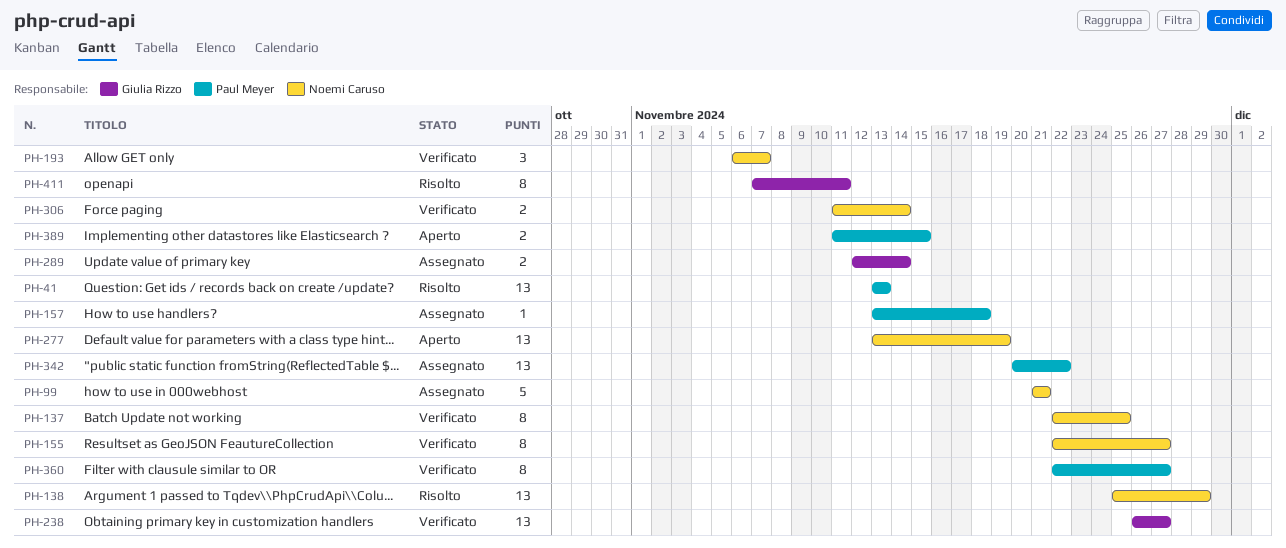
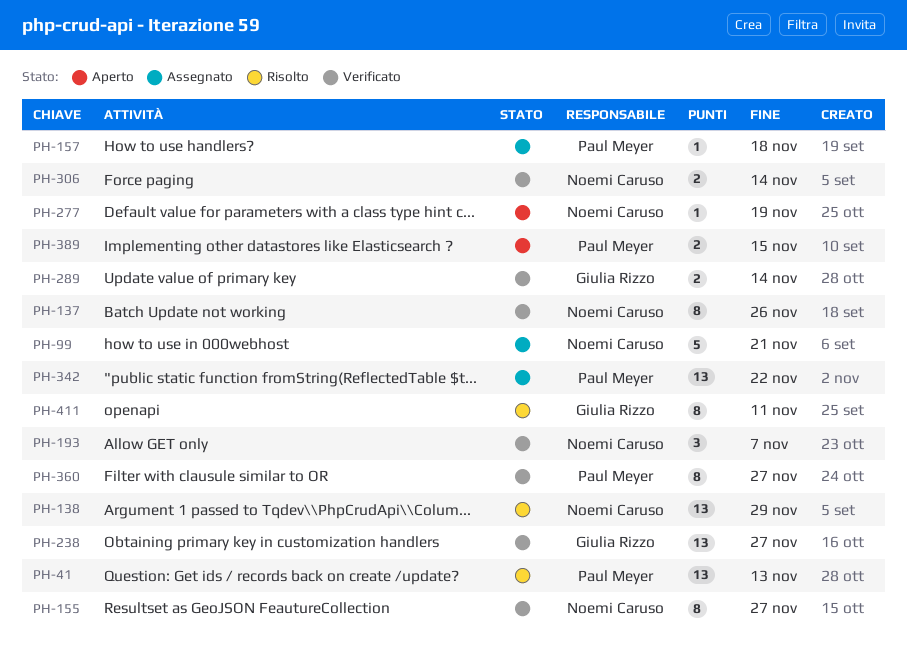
PH-137, due: Nov 25 -> Nov 26
PH-277, estimate: 13 -> 1
PH-289, status: Assegnato -> Verificato

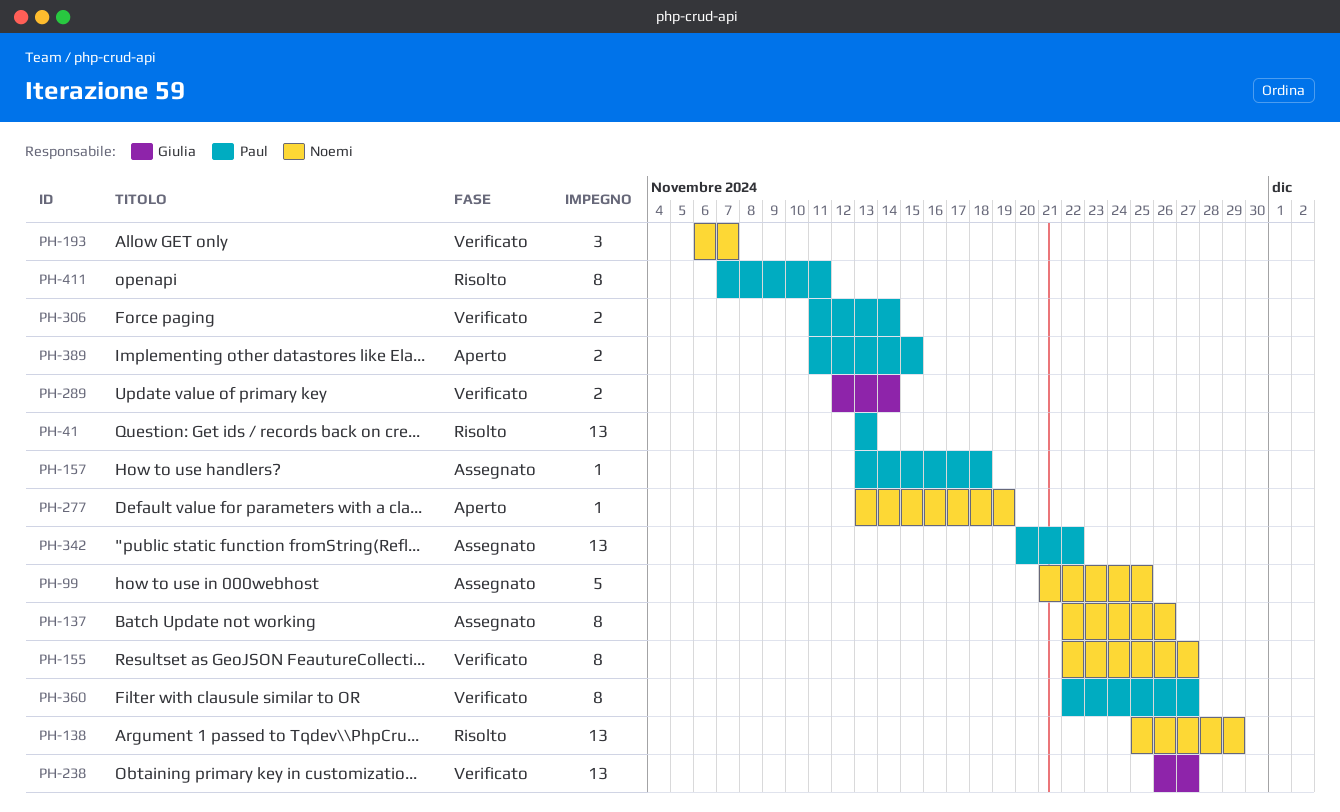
PH-99, due: Nov 21 -> Nov 25
PH-137, status: Verificato -> Assegnato
PH-306, owner: Noemi Caruso -> Paul Meyer
PH-411, owner: Giulia Rizzo -> Paul Meyer

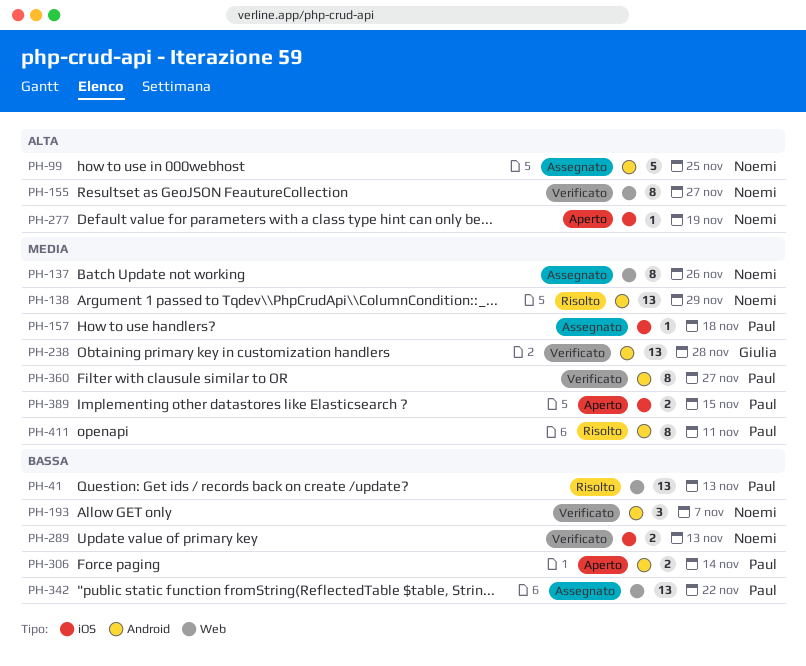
PH-238, due: Nov 27 -> Nov 28
PH-289, owner: Giulia -> Noemi
PH-289, due: Nov 14 -> Nov 13
PH-306, status: Verificato -> Aperto

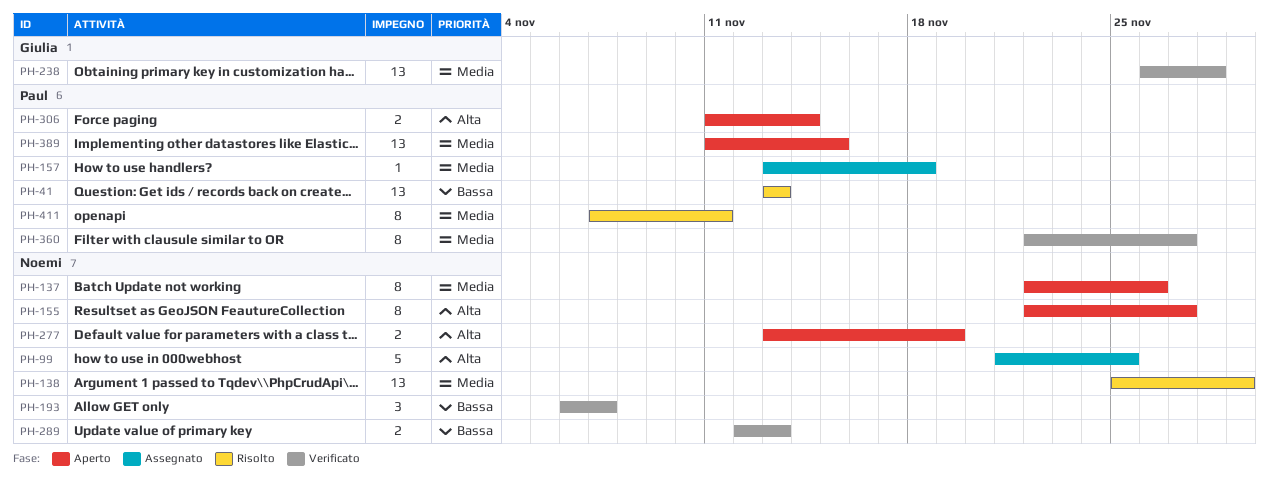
PH-137, status: Assegnato -> Aperto
PH-155, status: Verificato -> Aperto
PH-277, estimate: 1 -> 2
PH-306, priority: Bassa -> Alta
PH-342: present -> none
PH-389, estimate: 2 -> 13

